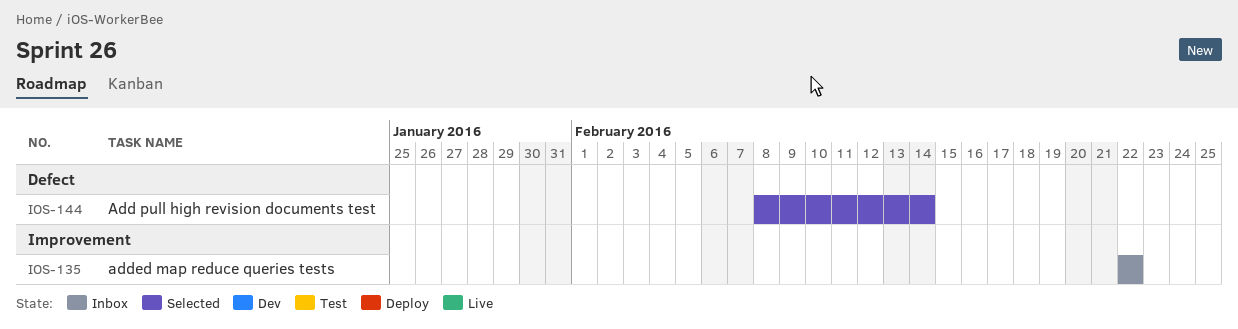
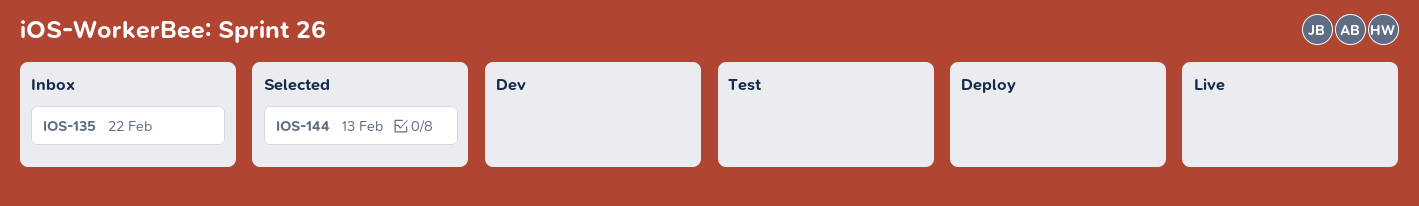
IOS-144, due: Feb 14 -> Feb 13

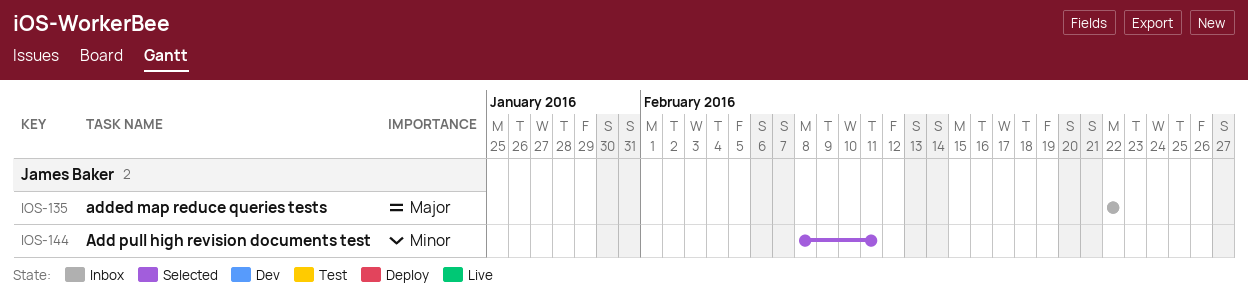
IOS-144, due: Feb 13 -> Feb 11

